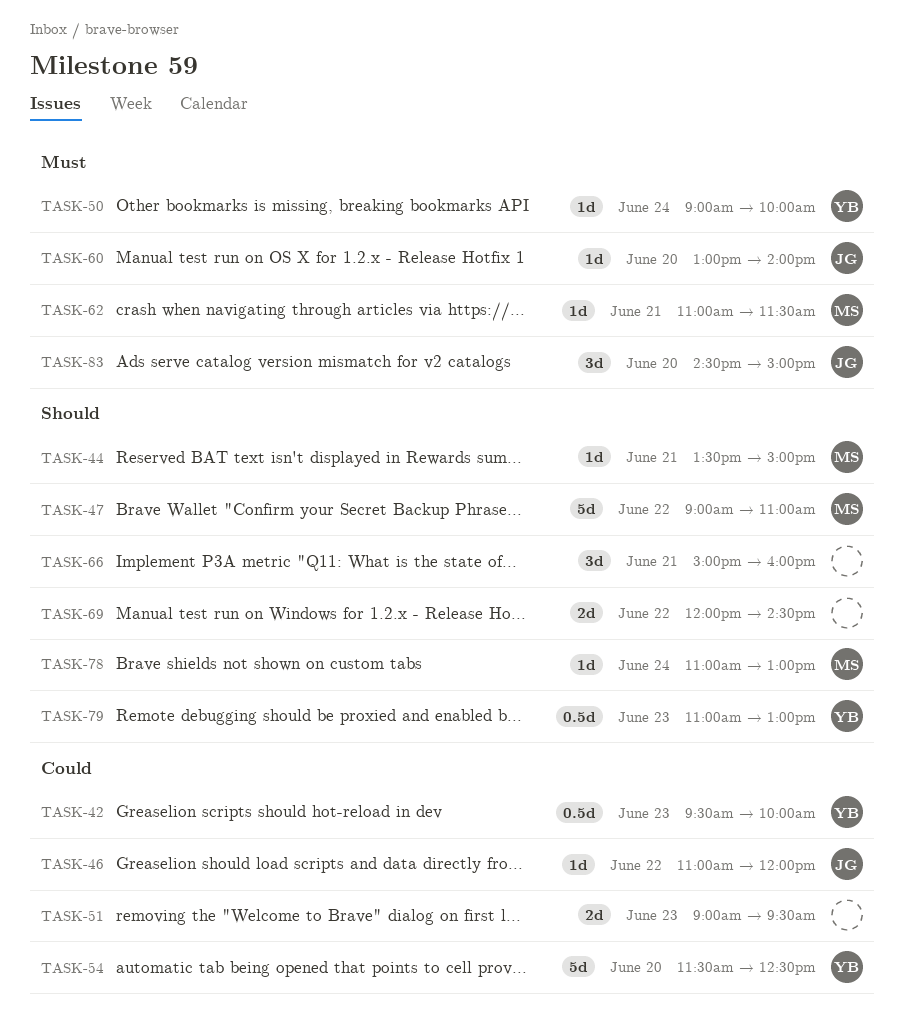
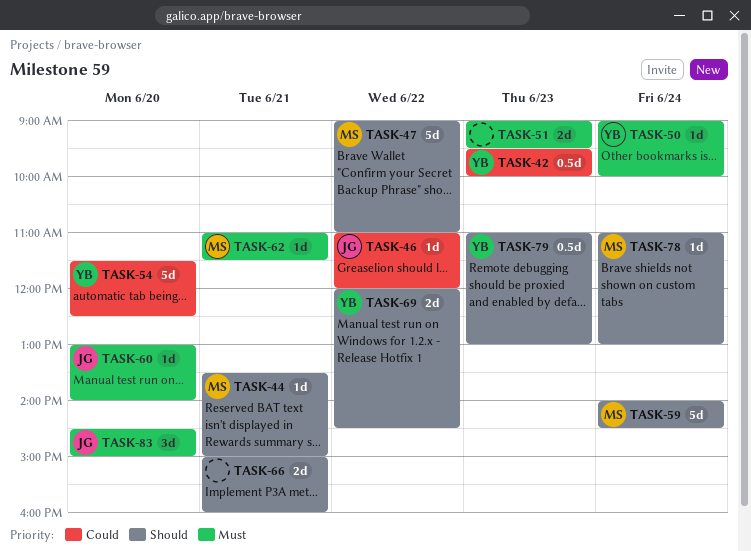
TASK-51, priority: Could -> Must
TASK-59: none -> present
TASK-66, estimate: 3d -> 2d
TASK-69, owner: none -> YB

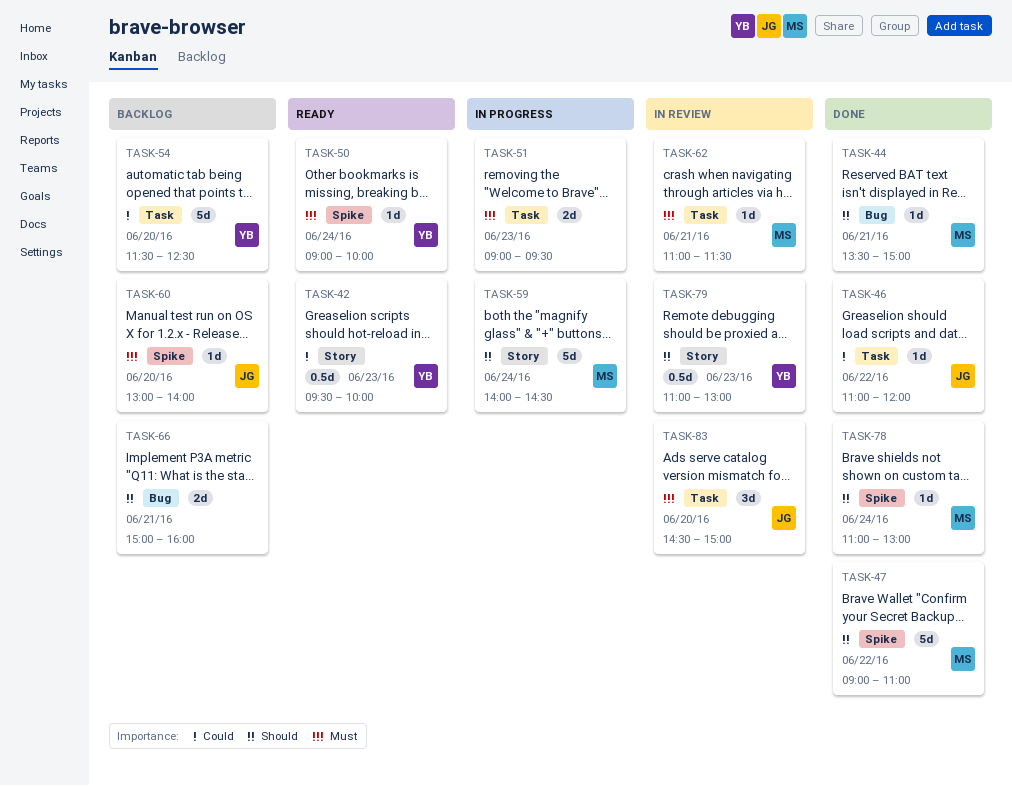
TASK-69: present -> none

